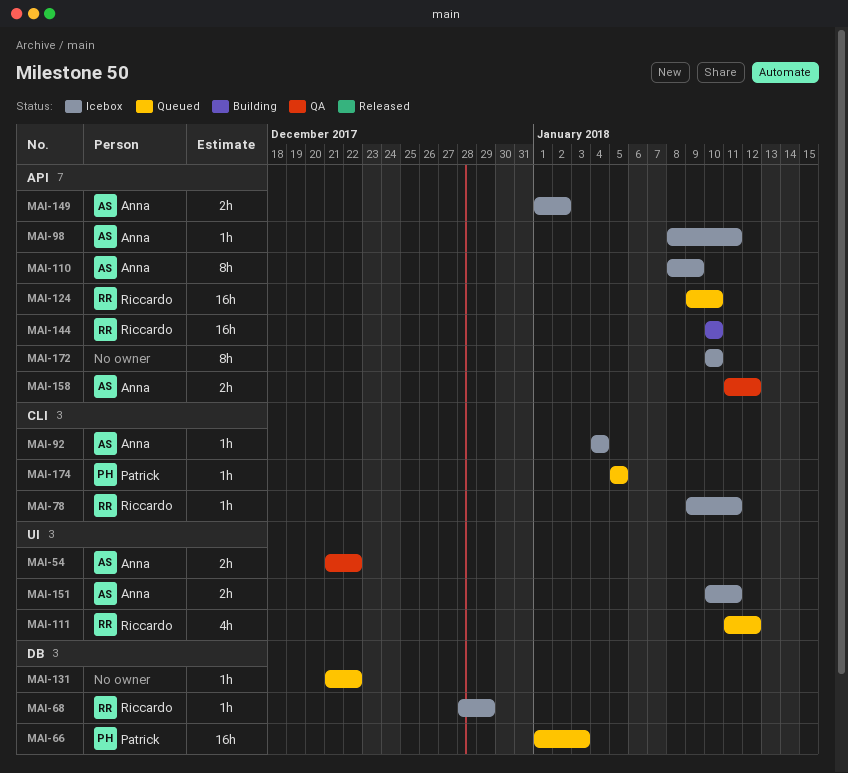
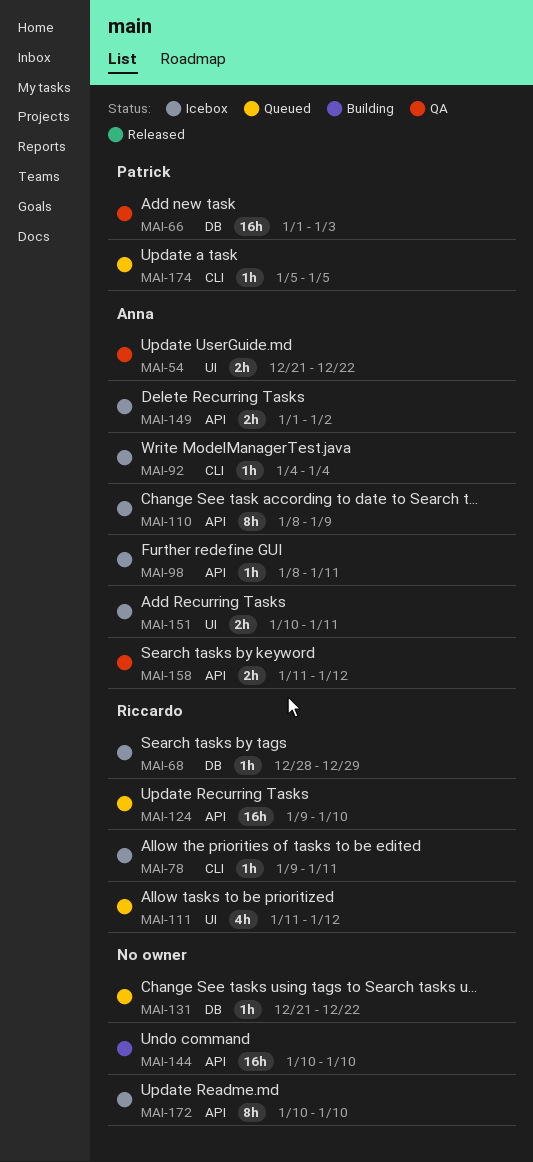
MAI-66, status: Queued -> QA
MAI-144, owner: Riccardo -> none

